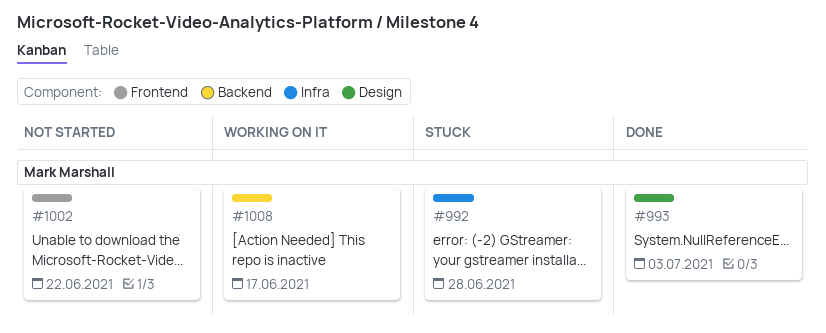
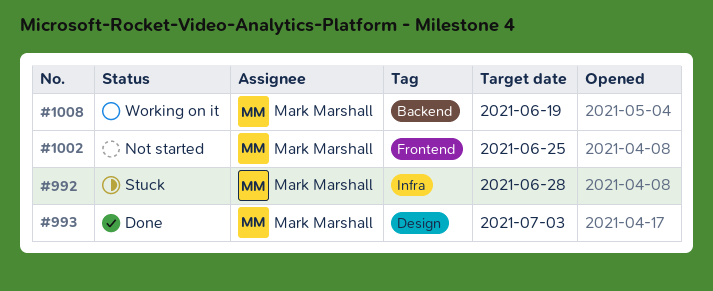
#1002, due: Jun 22 -> Jun 25
#1008, due: Jun 17 -> Jun 19

